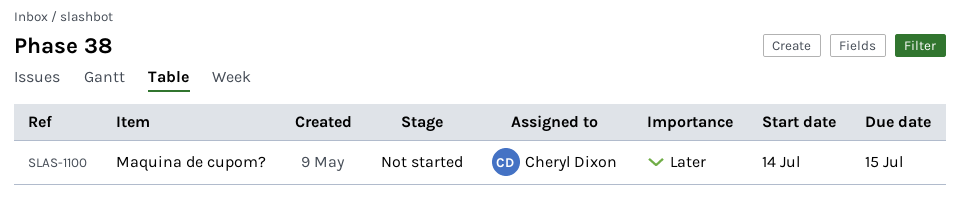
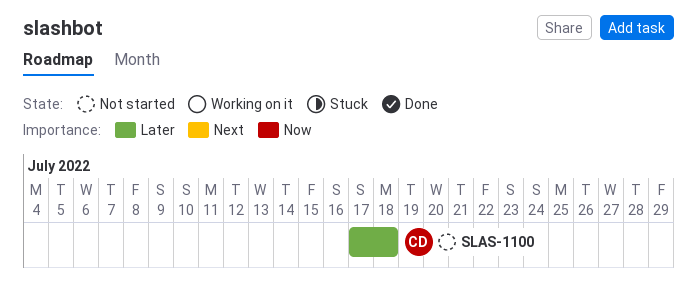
SLAS-1100, start: Jul 14 -> Jul 17
SLAS-1100, due: Jul 15 -> Jul 18

